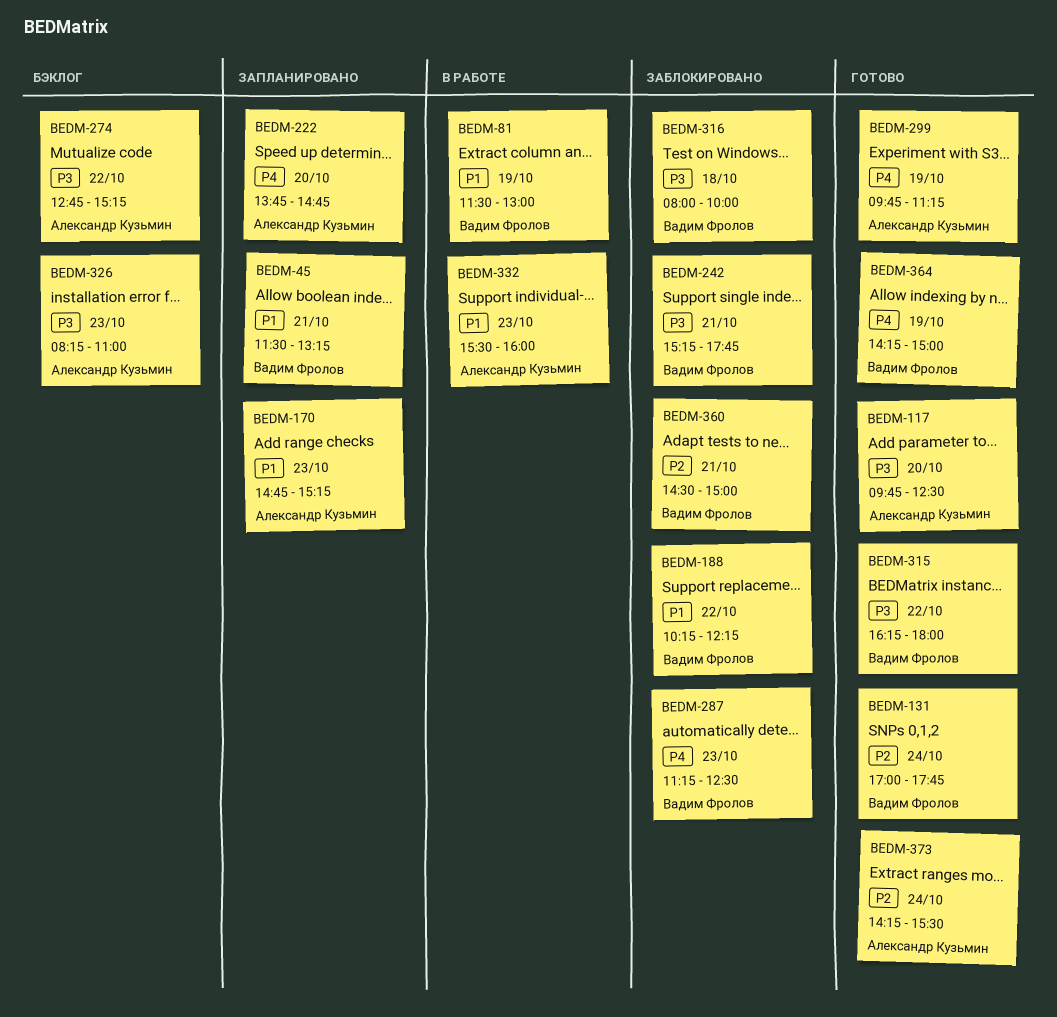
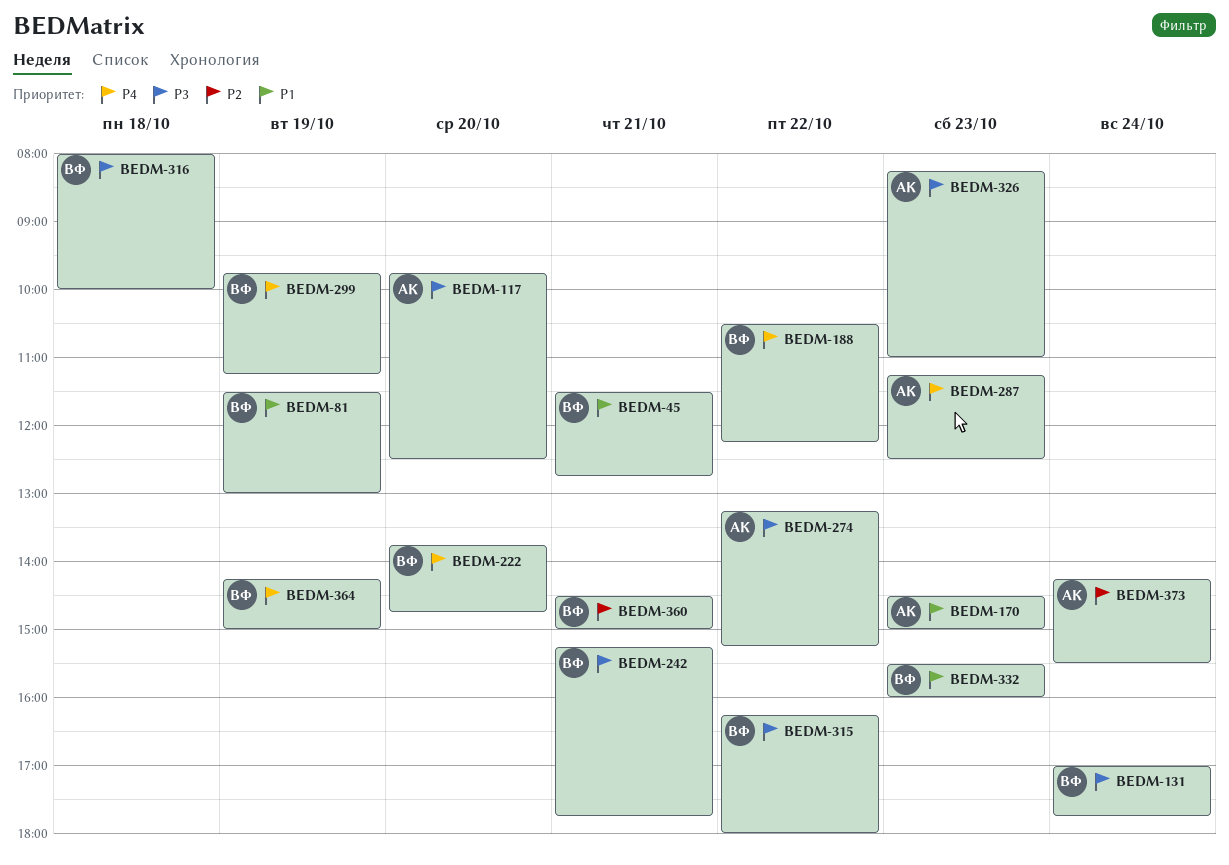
BEDM-45, ends: 13:15 -> 12:45
BEDM-131, priority: P2 -> P3
BEDM-170, begins: 14:45 -> 14:30
BEDM-170, ends: 15:15 -> 15:00
BEDM-188, priority: P1 -> P4
BEDM-188, begins: 10:15 -> 10:30
BEDM-222, owner: Александр Кузьмин -> Вадим Фролов
BEDM-274, begins: 12:45 -> 13:15
BEDM-287, owner: Вадим Фролов -> Александр Кузьмин
BEDM-299, owner: Александр Кузьмин -> Вадим Фролов
BEDM-332, owner: Александр Кузьмин -> Вадим Фролов

